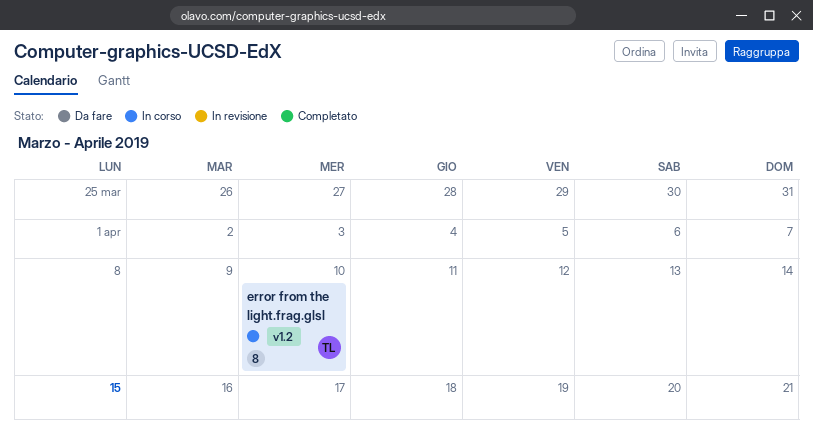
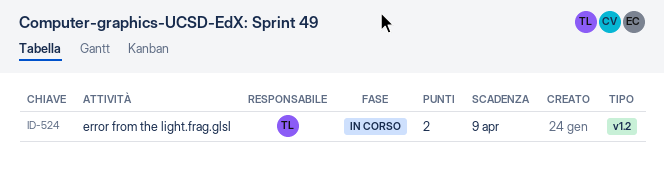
error from the light.frag.glsl, estimate: 8 -> 2
error from the light.frag.glsl, due: Apr 10 -> Apr 9

